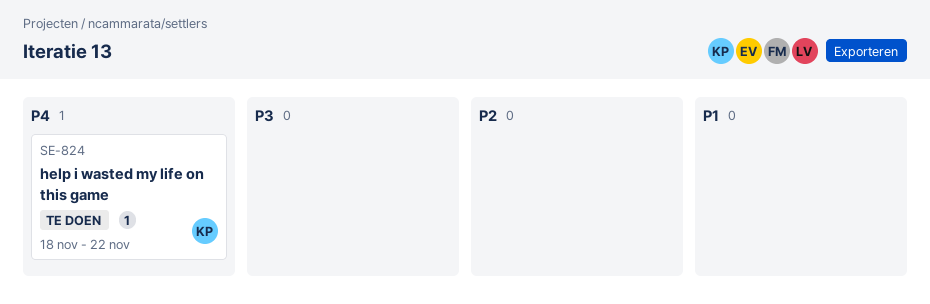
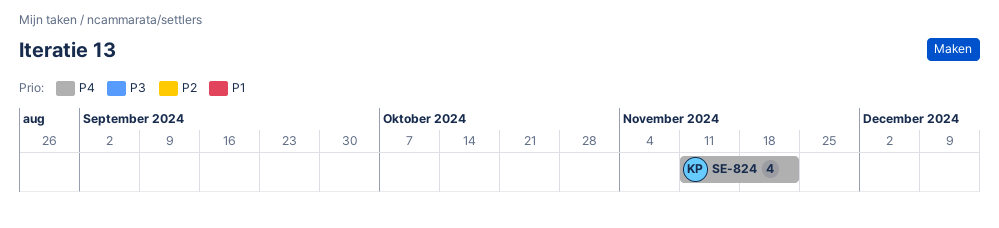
SE-824, estimate: 1 -> 4
SE-824, start: Nov 18 -> Nov 11

